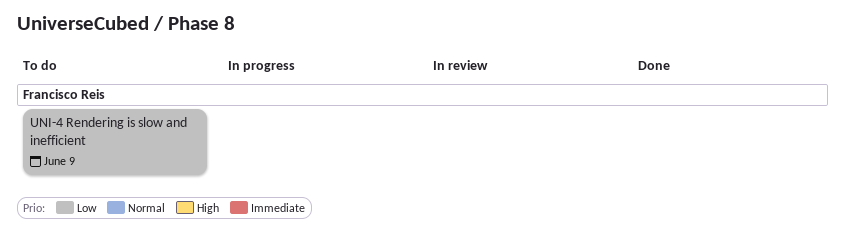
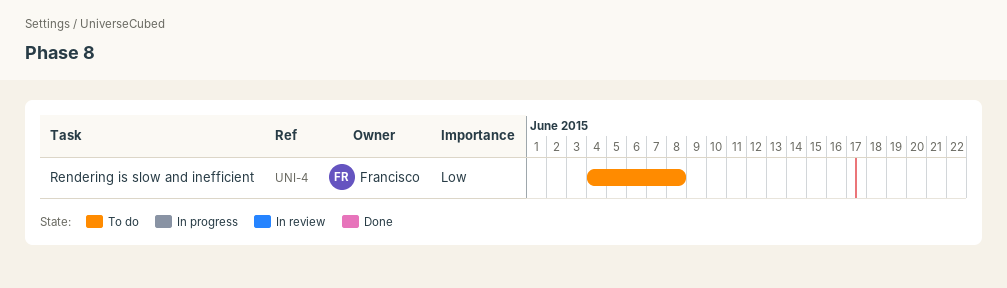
UNI-4, due: Jun 9 -> Jun 8

